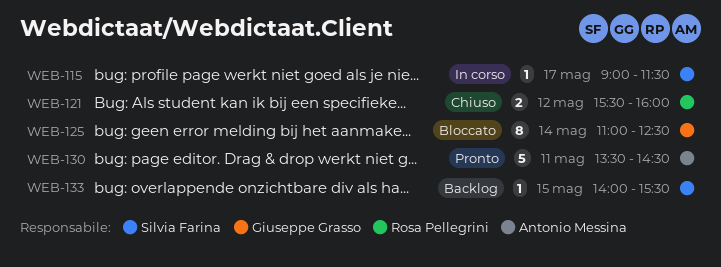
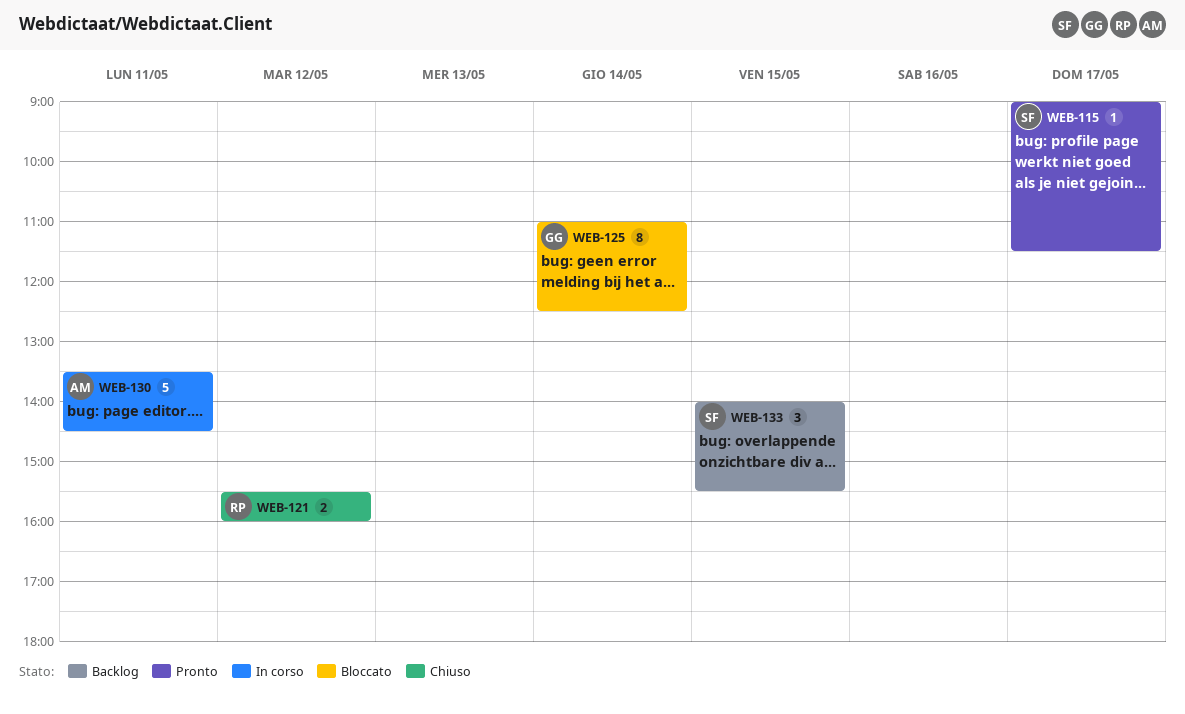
WEB-115, status: In corso -> Pronto
WEB-130, status: Pronto -> In corso
WEB-133, estimate: 1 -> 3

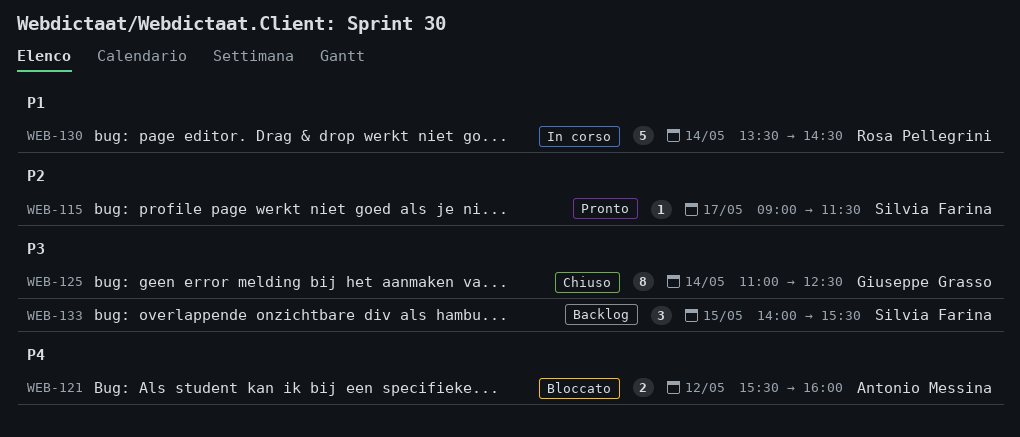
WEB-121, status: Chiuso -> Bloccato
WEB-121, owner: Rosa Pellegrini -> Antonio Messina
WEB-125, status: Bloccato -> Chiuso
WEB-130, owner: Antonio Messina -> Rosa Pellegrini
WEB-130, day: May 11 -> May 14

